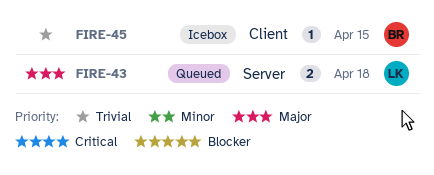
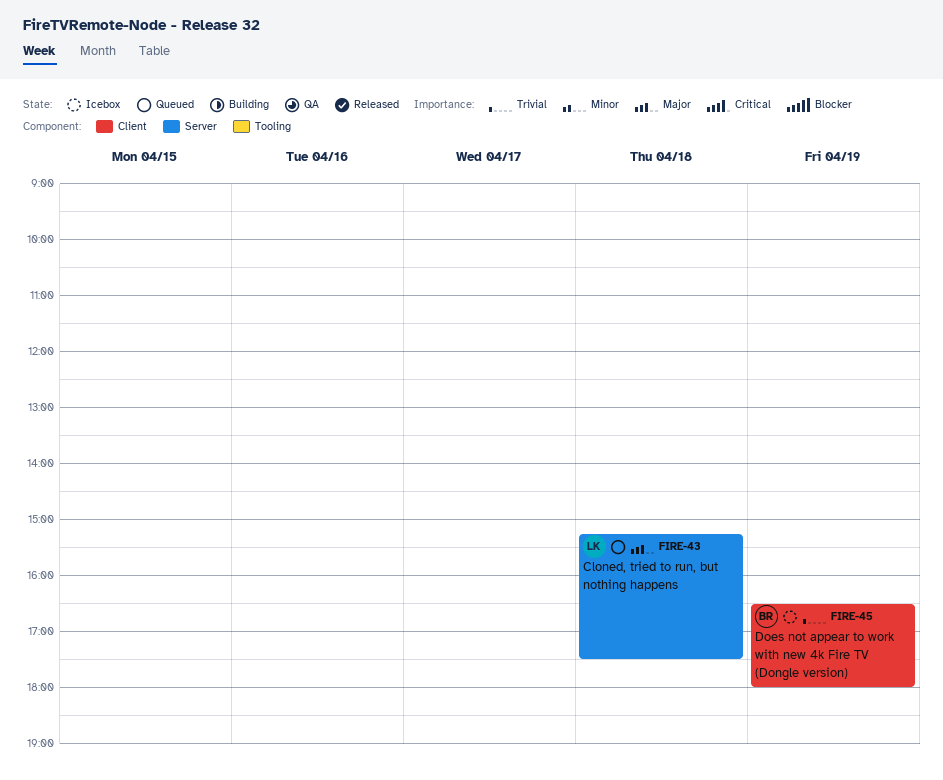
FIRE-45, day: Apr 15 -> Apr 19

